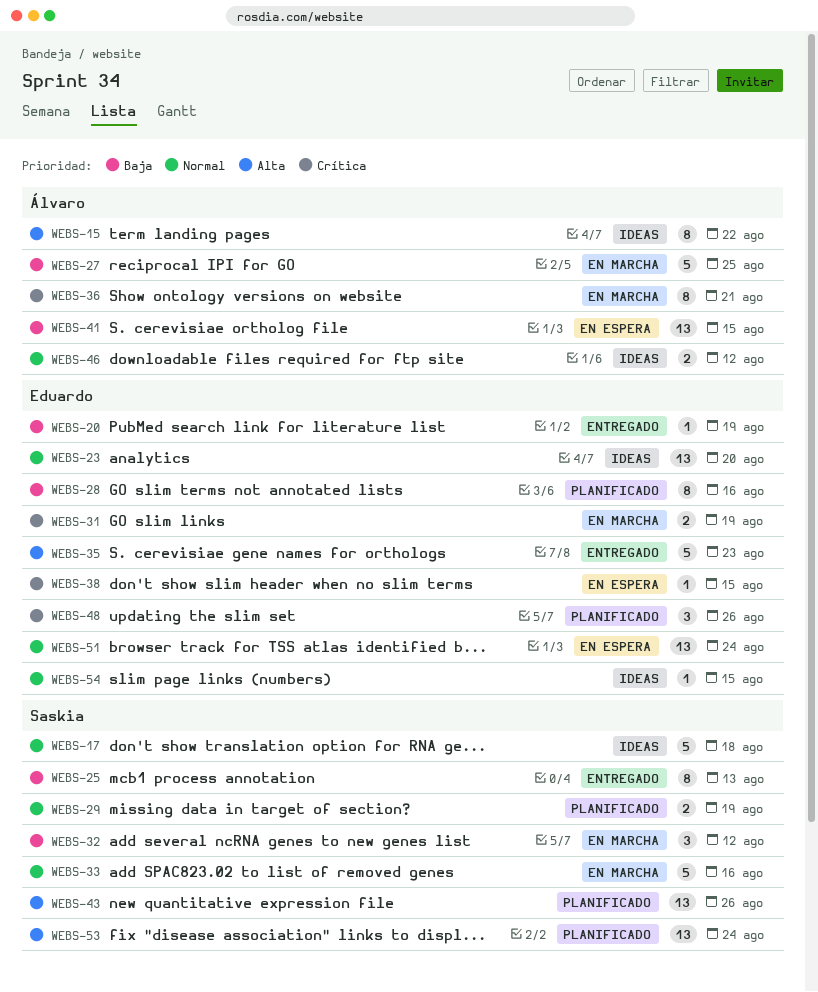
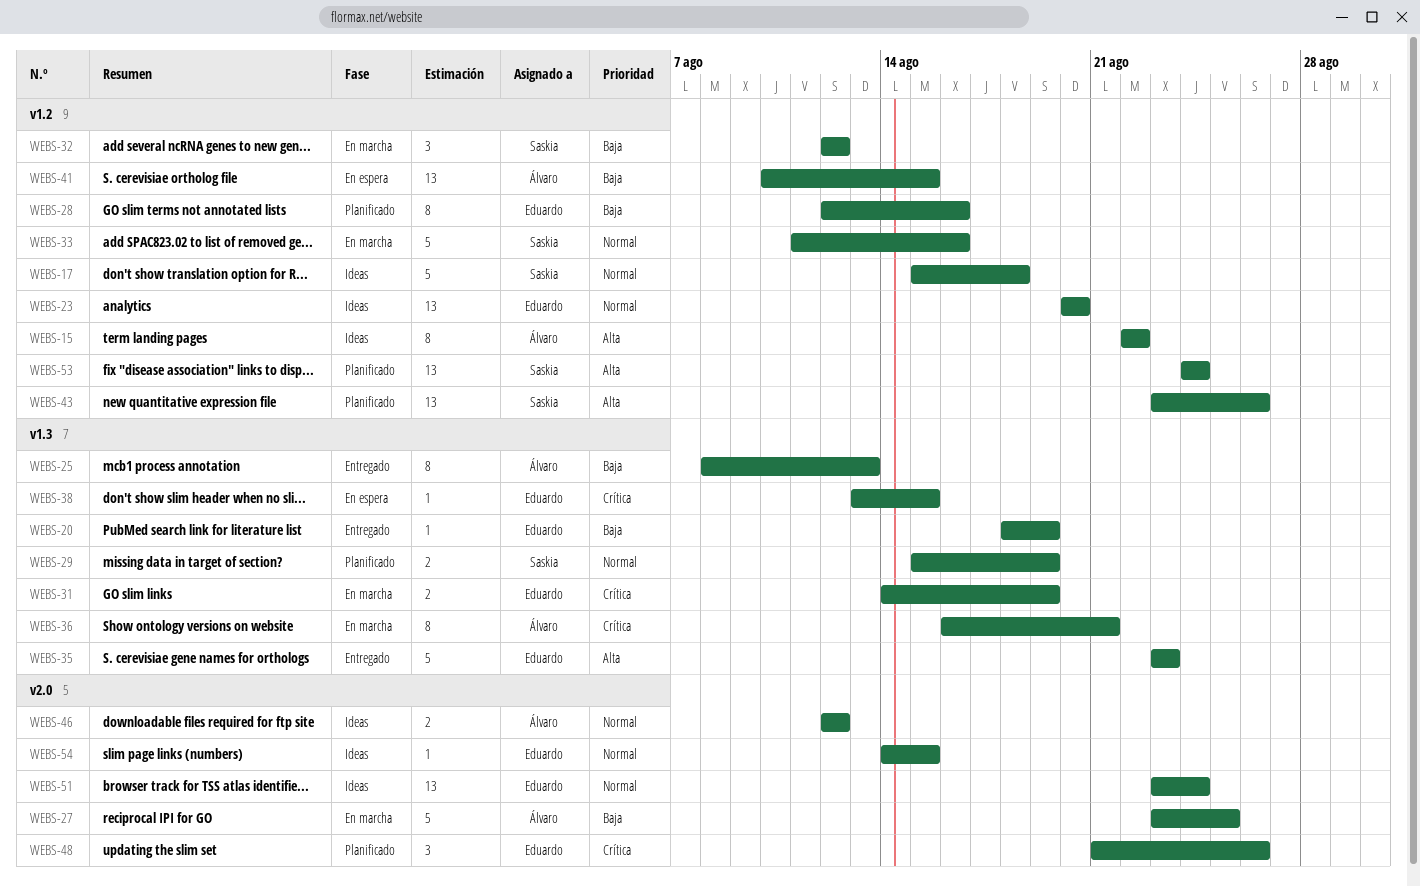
WEBS-25, owner: Saskia -> Álvaro
WEBS-51, status: En espera -> Ideas

